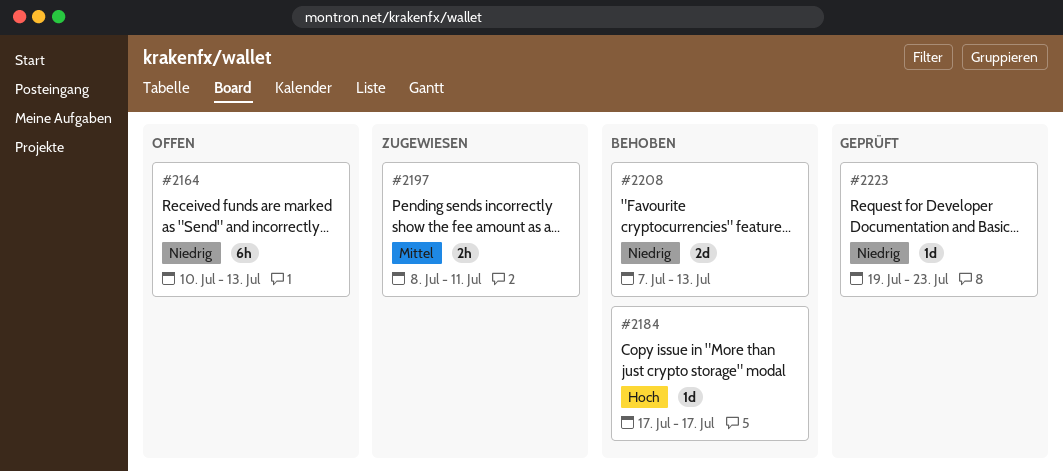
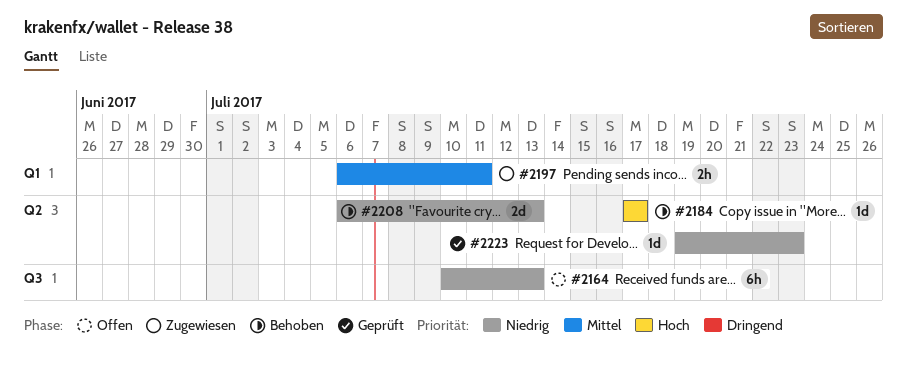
#2197, start: Jul 8 -> Jul 6
#2208, start: Jul 7 -> Jul 6

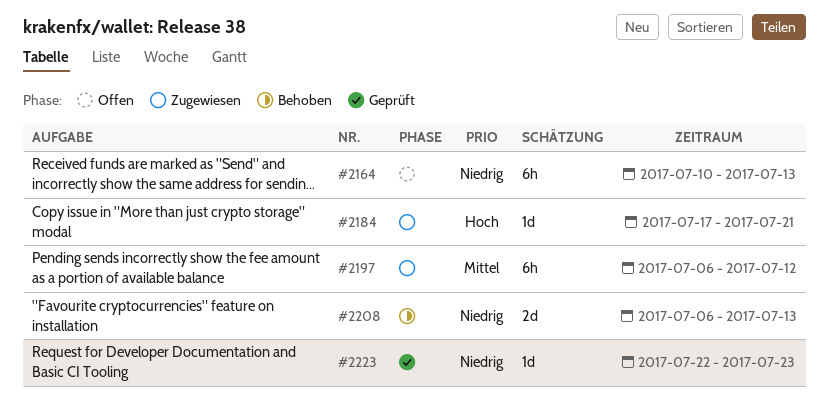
#2184, status: Behoben -> Zugewiesen
#2184, due: Jul 17 -> Jul 21
#2197, estimate: 2h -> 6h
#2197, due: Jul 11 -> Jul 12
#2223, start: Jul 19 -> Jul 22

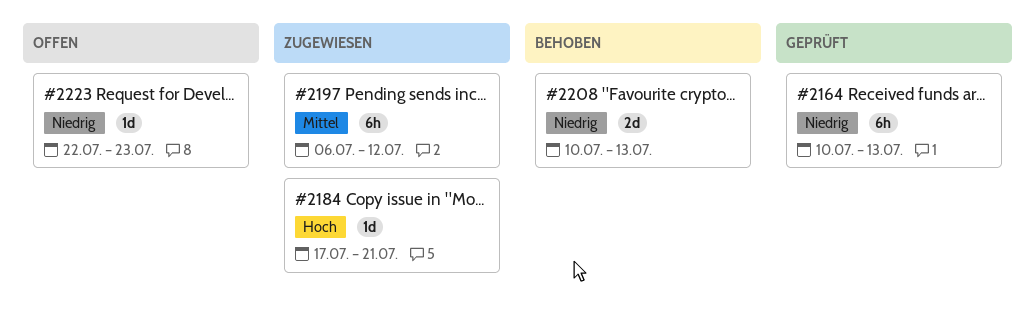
#2164, status: Offen -> Geprüft
#2208, start: Jul 6 -> Jul 10
#2223, status: Geprüft -> Offen

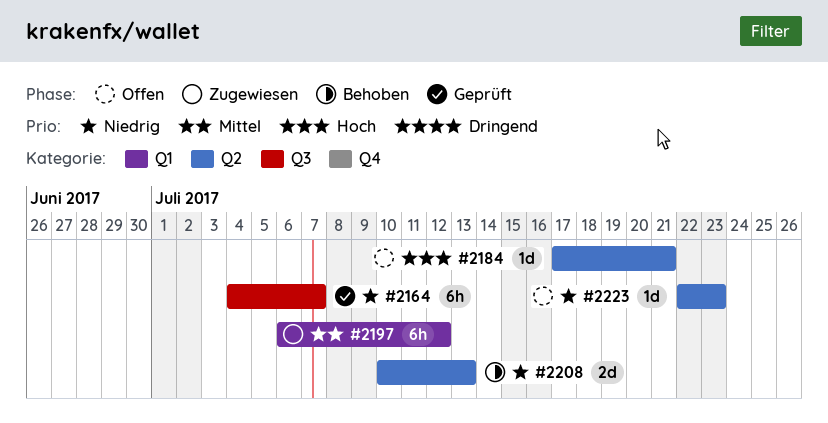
#2164, start: Jul 10 -> Jul 4
#2164, due: Jul 13 -> Jul 7
#2184, status: Zugewiesen -> Offen

